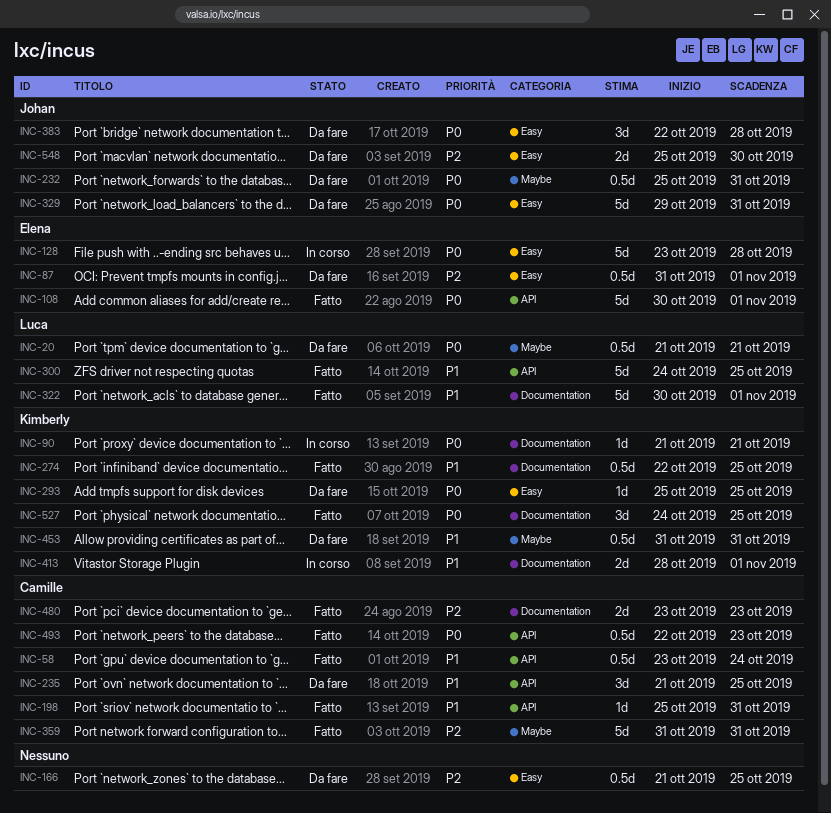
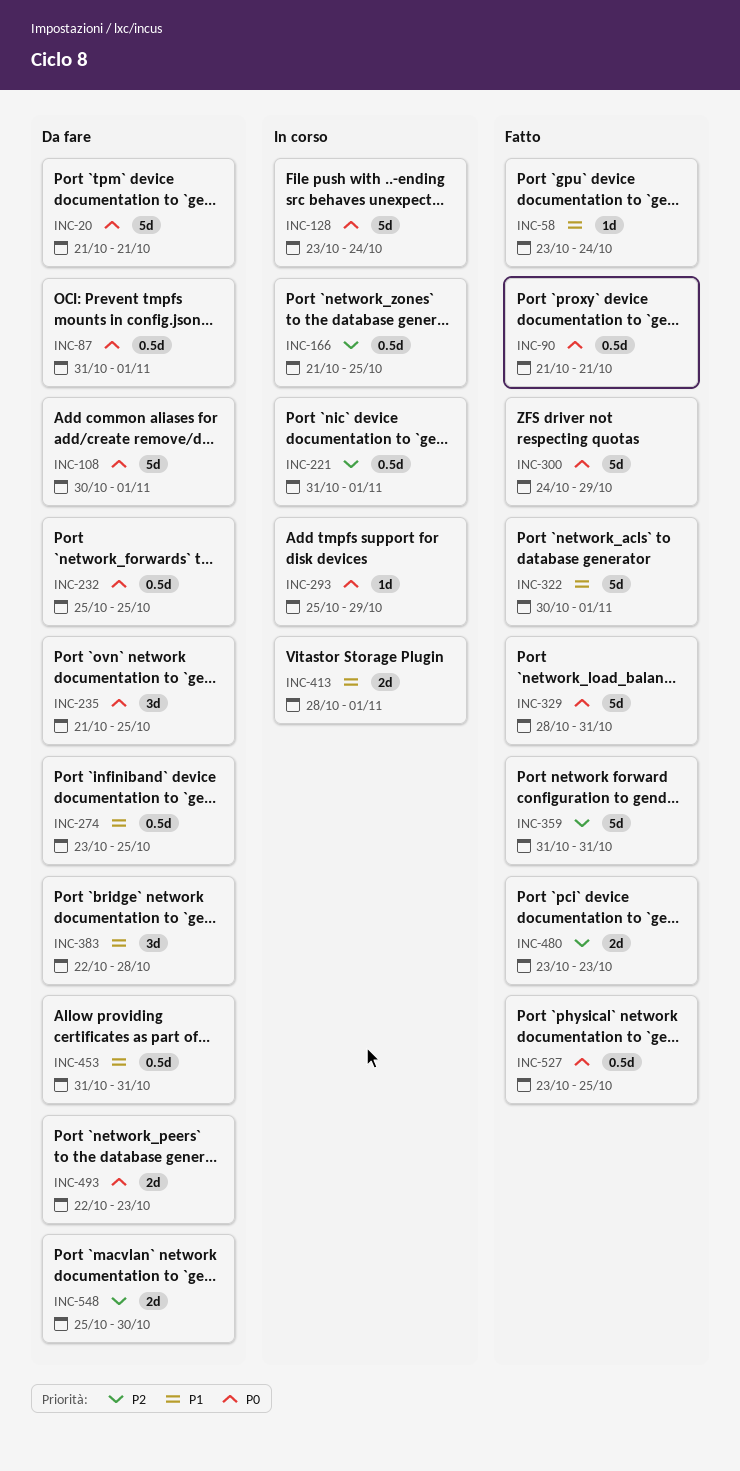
INC-20, estimate: 0.5d -> 5d
INC-58, estimate: 0.5d -> 1d
INC-87, priority: P2 -> P0
INC-90, status: In corso -> Fatto
INC-90, estimate: 1d -> 0.5d
INC-108, status: Fatto -> Da fare
INC-128, due: Oct 28 -> Oct 24
INC-166, status: Da fare -> In corso
INC-198: present -> none
INC-221: none -> present
INC-232, due: Oct 31 -> Oct 25
INC-235, priority: P1 -> P0
INC-274, status: Fatto -> Da fare
INC-274, start: Oct 22 -> Oct 23
INC-293, status: Da fare -> In corso
INC-293, due: Oct 25 -> Oct 29
INC-300, priority: P1 -> P0
INC-300, due: Oct 25 -> Oct 29
INC-329, status: Da fare -> Fatto
INC-329, start: Oct 29 -> Oct 28
INC-383, priority: P0 -> P1
INC-493, status: Fatto -> Da fare
INC-493, estimate: 0.5d -> 2d
INC-527, estimate: 3d -> 0.5d
INC-527, start: Oct 24 -> Oct 23

